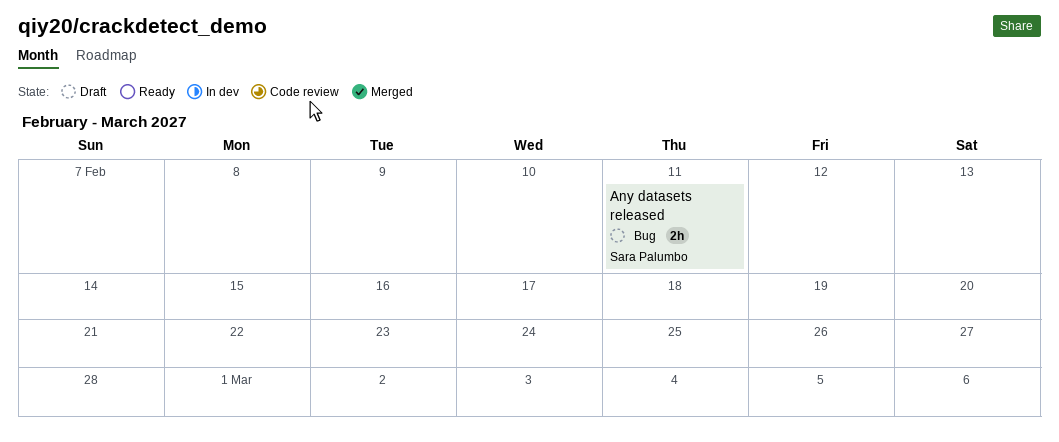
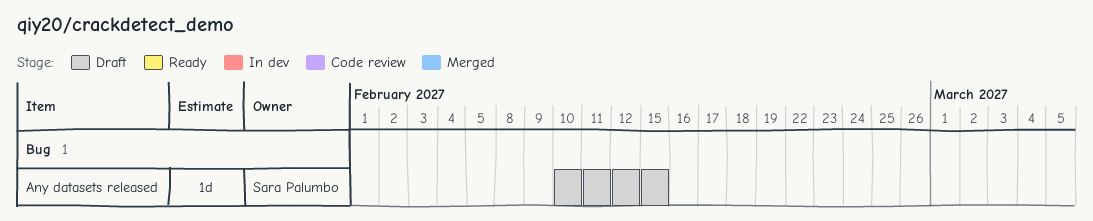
Any datasets released, estimate: 2h -> 1d
Any datasets released, due: Feb 11 -> Feb 15

